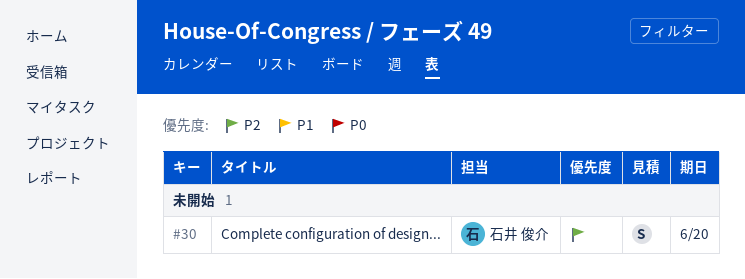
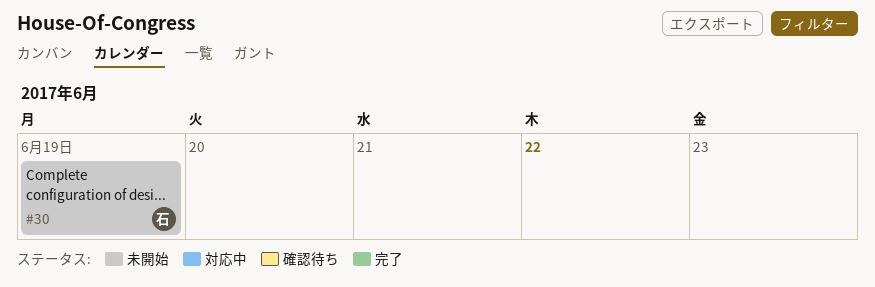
#30, due: Jun 20 -> Jun 19

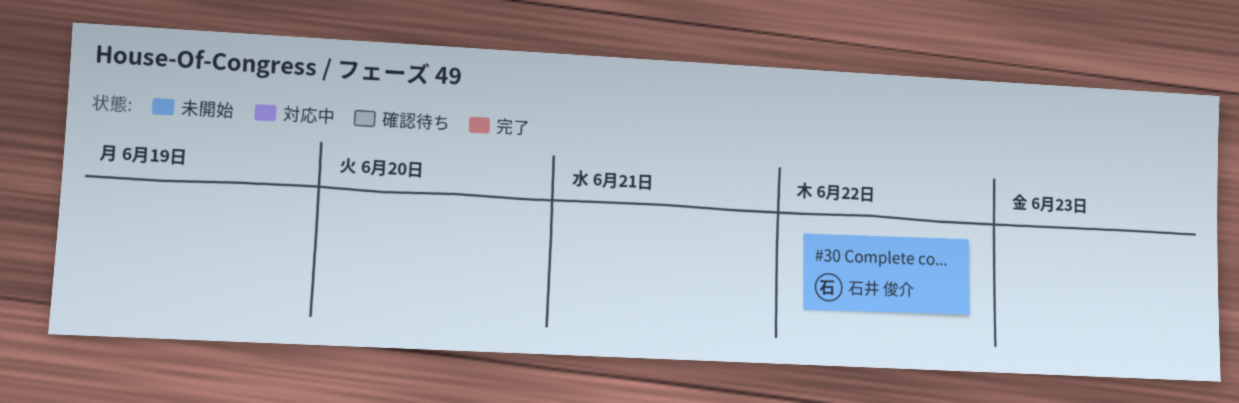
#30, due: Jun 19 -> Jun 22

